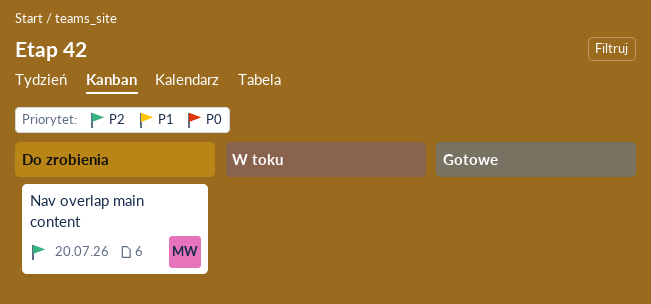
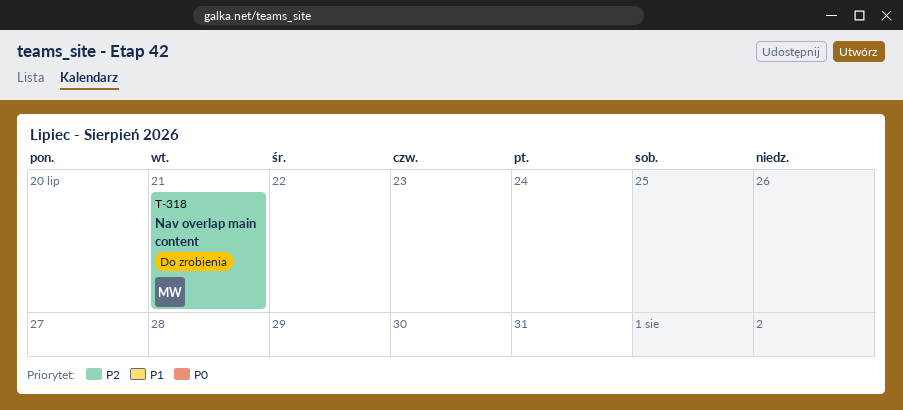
Nav overlap main content, due: Jul 20 -> Jul 21

